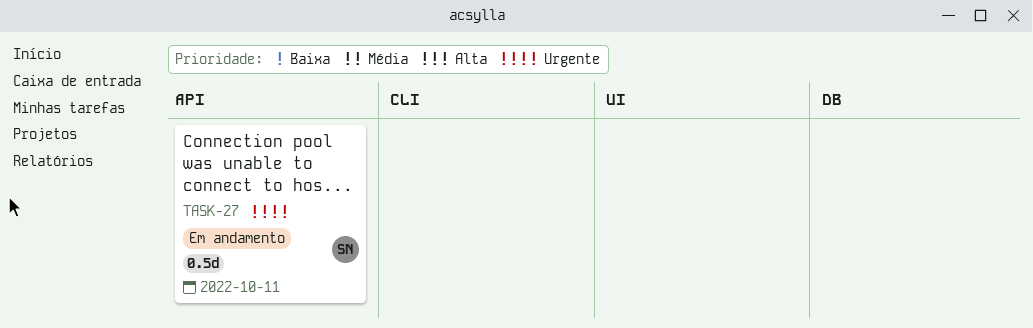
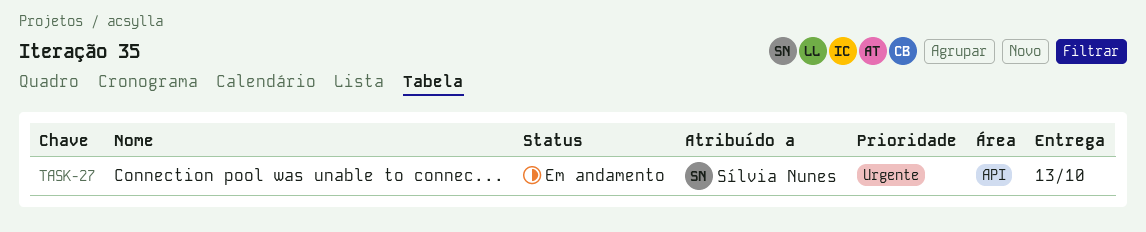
TASK-27, due: Oct 11 -> Oct 13

